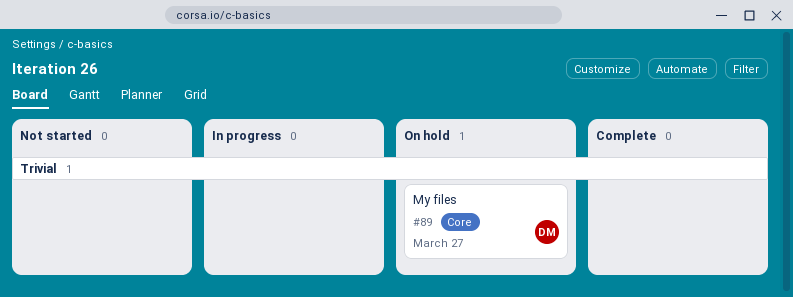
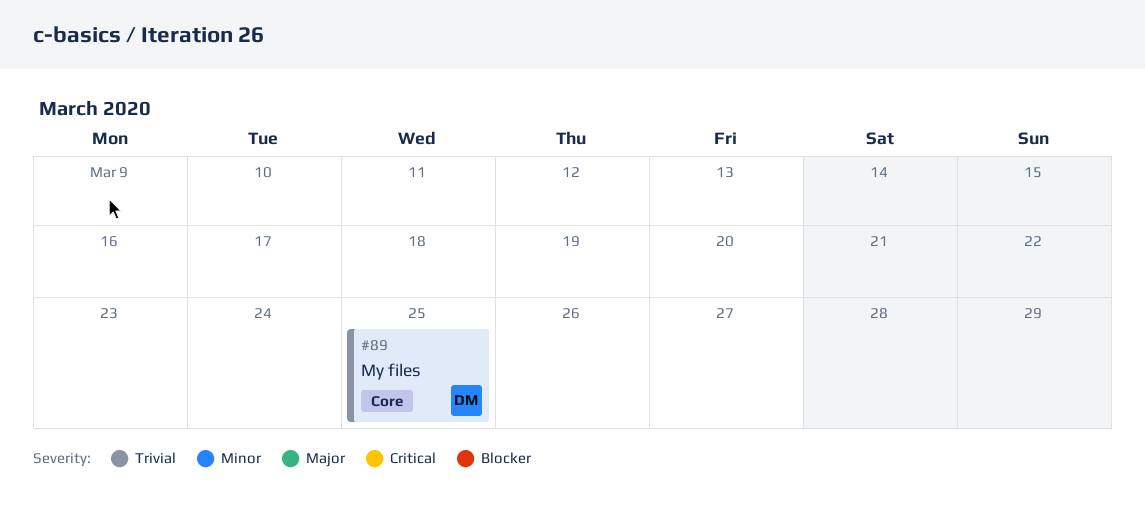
#89, due: Mar 27 -> Mar 25

